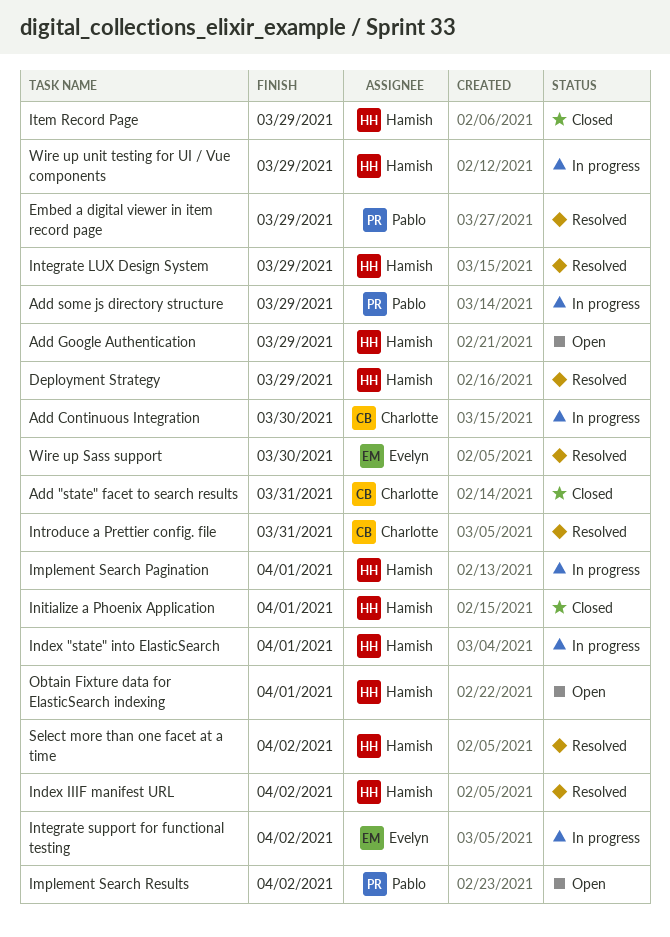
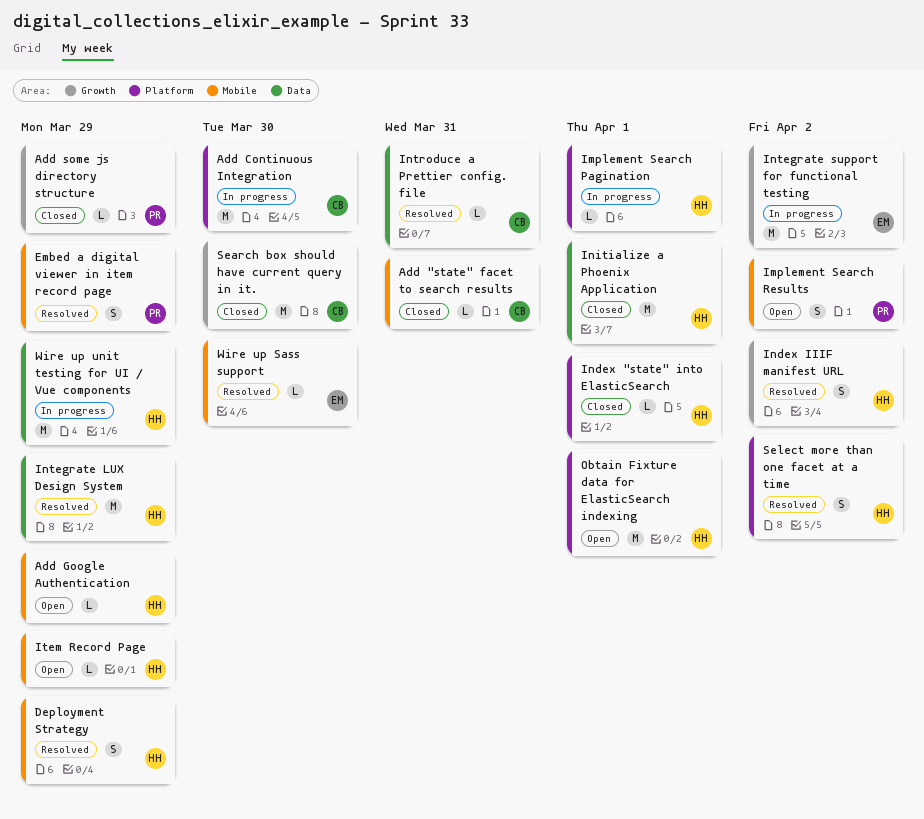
Add some js directory structure, status: In progress -> Closed
Index "state" into ElasticSearch, status: In progress -> Closed
Item Record Page, status: Closed -> Open
Search box should have current query in it.: none -> present

